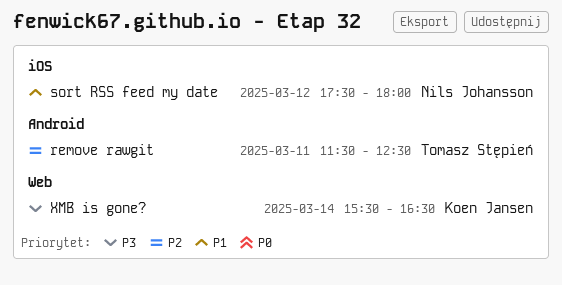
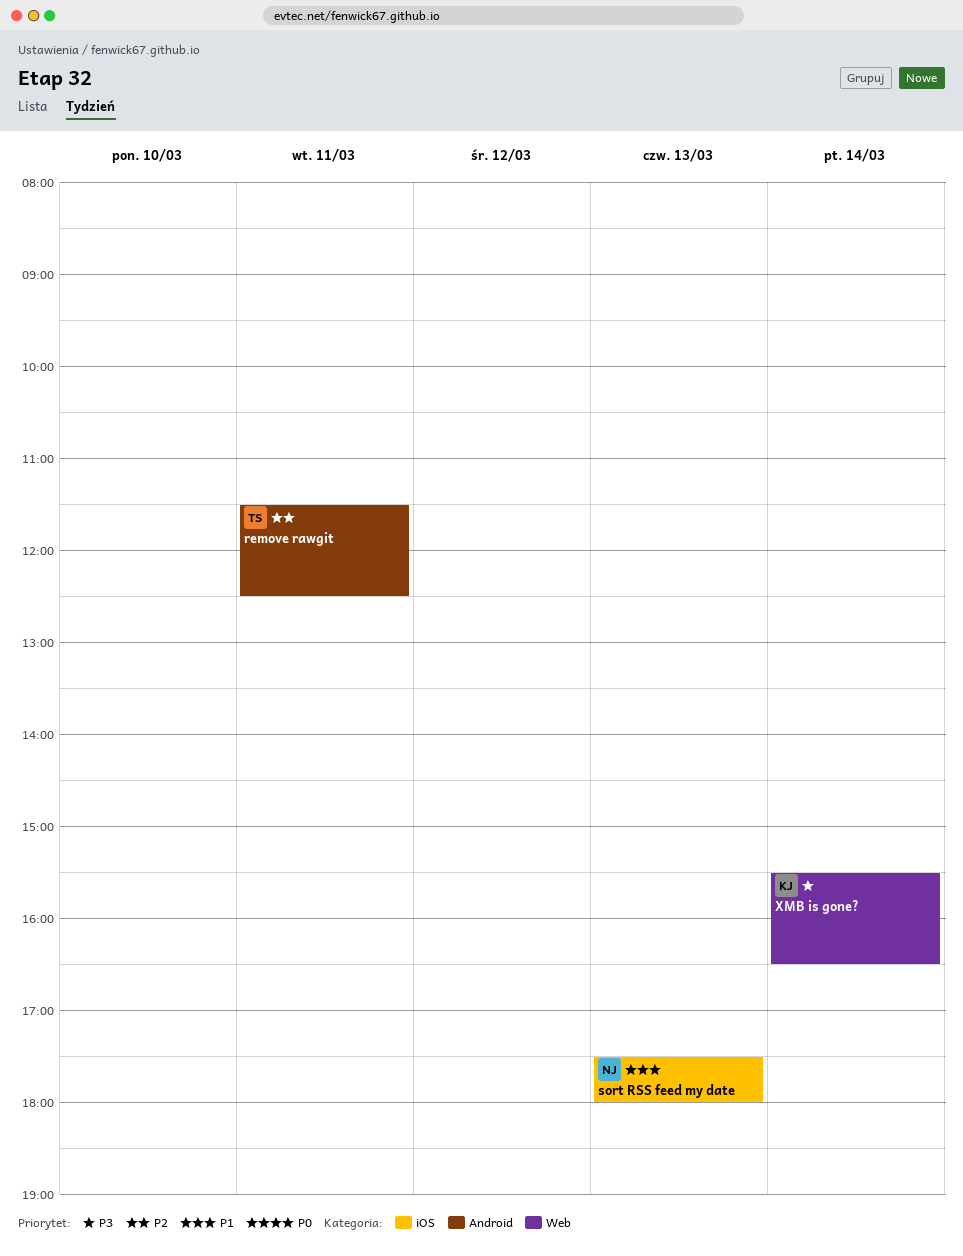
sort RSS feed my date, day: Mar 12 -> Mar 13

